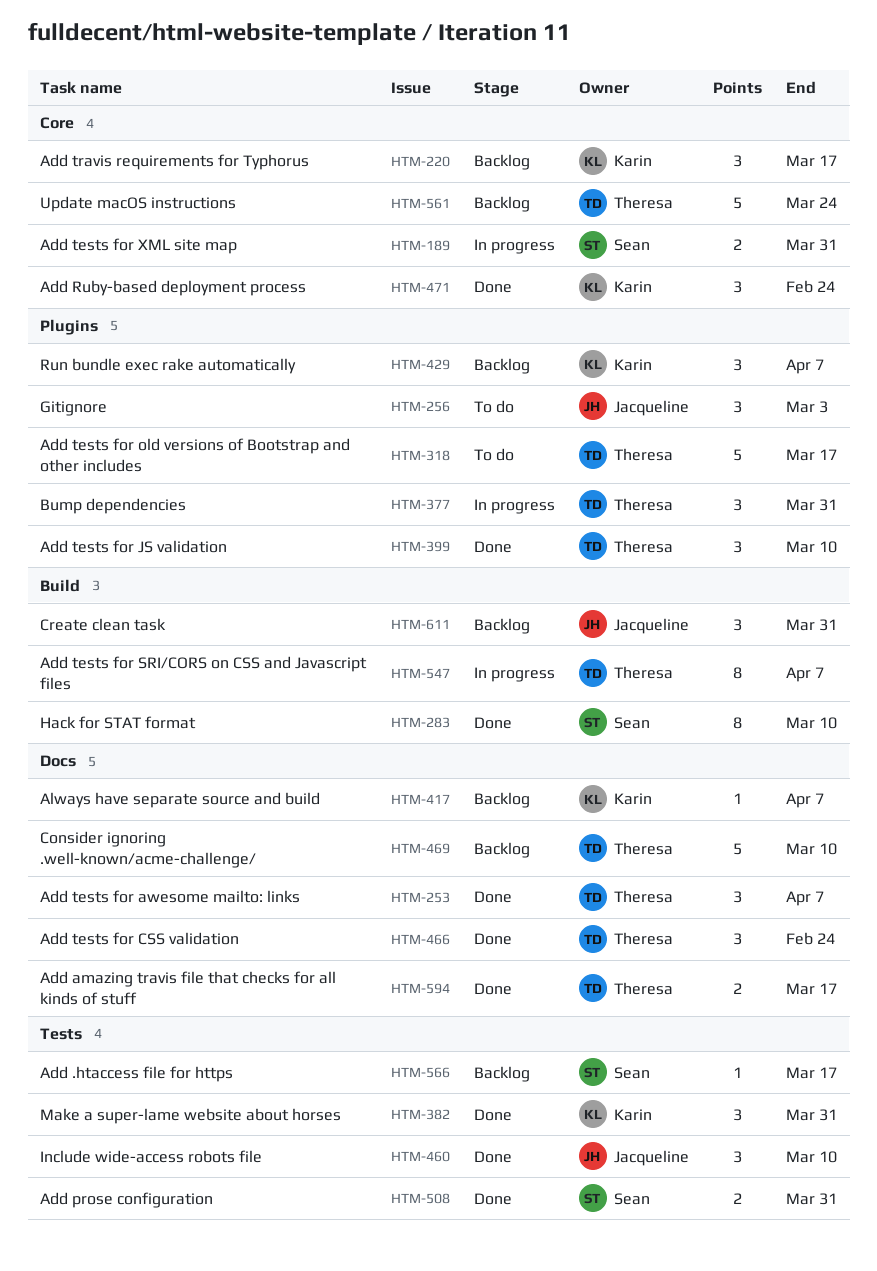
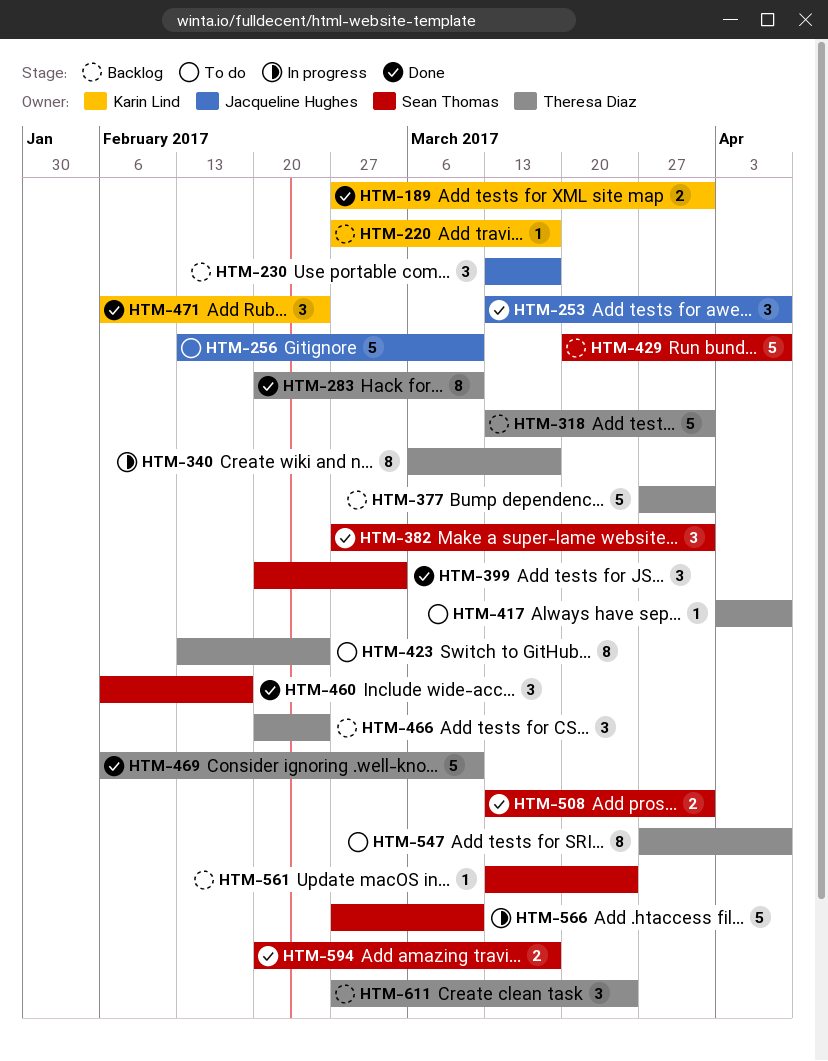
HTM-189, status: In progress -> Done
HTM-189, owner: Sean Thomas -> Karin Lind
HTM-220, estimate: 3 -> 1
HTM-230: none -> present
HTM-253, owner: Theresa Diaz -> Jacqueline Hughes
HTM-256, estimate: 3 -> 5
HTM-256, due: Mar 3 -> Mar 10
HTM-283, owner: Sean Thomas -> Theresa Diaz
HTM-318, status: To do -> Backlog
HTM-318, due: Mar 17 -> Mar 31
HTM-340: none -> present
HTM-377, status: In progress -> Backlog
HTM-377, estimate: 3 -> 5
HTM-382, owner: Karin Lind -> Sean Thomas
HTM-399, owner: Theresa Diaz -> Sean Thomas
HTM-399, due: Mar 10 -> Mar 3
HTM-417, status: Backlog -> To do
HTM-417, owner: Karin Lind -> Theresa Diaz
HTM-423: none -> present
HTM-429, owner: Karin Lind -> Sean Thomas
HTM-429, estimate: 3 -> 5
HTM-460, owner: Jacqueline Hughes -> Sean Thomas
HTM-460, due: Mar 10 -> Feb 17
HTM-466, status: Done -> Backlog
HTM-469, status: Backlog -> Done
HTM-547, status: In progress -> To do
HTM-561, owner: Theresa Diaz -> Sean Thomas
HTM-561, estimate: 5 -> 1
HTM-566, status: Backlog -> In progress
HTM-566, estimate: 1 -> 5
HTM-566, due: Mar 17 -> Mar 10
HTM-594, owner: Theresa Diaz -> Sean Thomas
HTM-611, owner: Jacqueline Hughes -> Theresa Diaz
HTM-611, due: Mar 31 -> Mar 24

